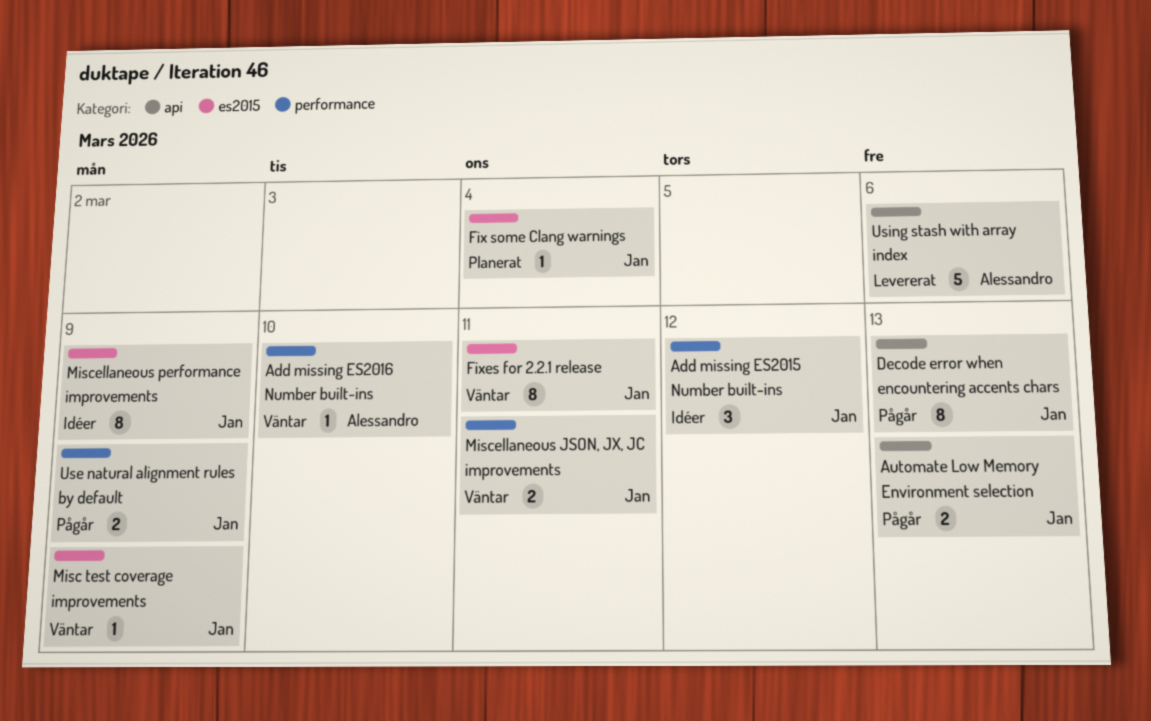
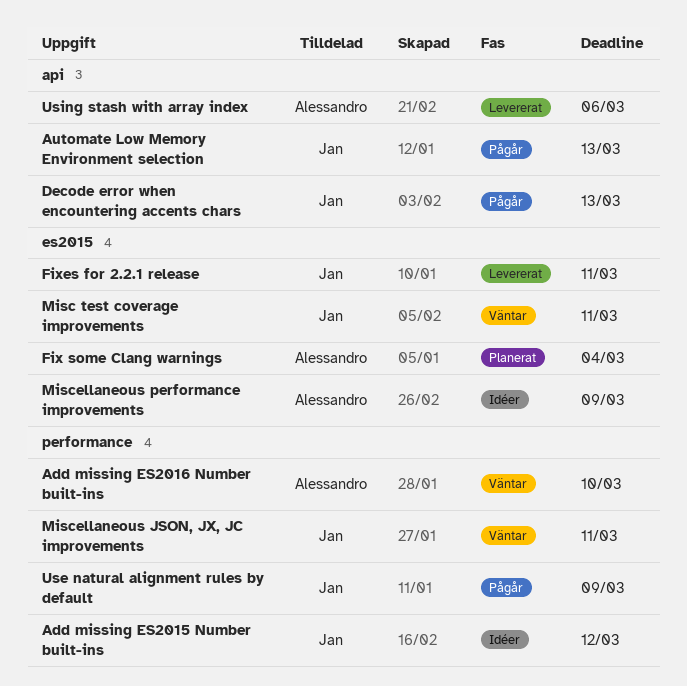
Fix some Clang warnings, owner: Jan -> Alessandro
Fixes for 2.2.1 release, status: Väntar -> Levererat
Misc test coverage improvements, due: Mar 9 -> Mar 11
Miscellaneous performance improvements, owner: Jan -> Alessandro

